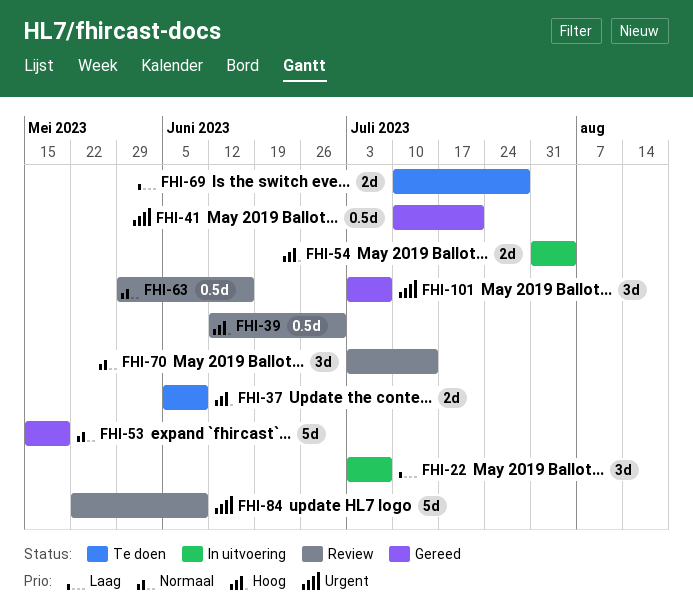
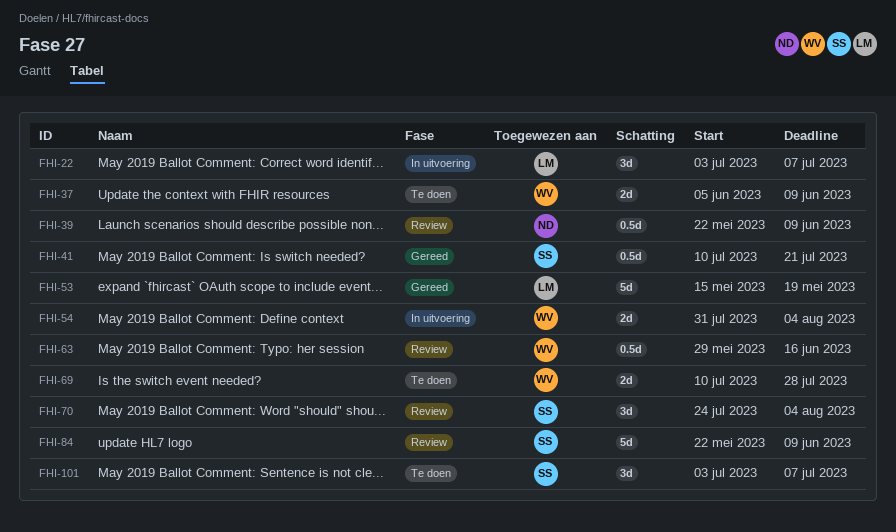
FHI-39, start: Jun 12 -> May 22
FHI-39, due: Jun 30 -> Jun 9
FHI-70, start: Jul 3 -> Jul 24
FHI-70, due: Jul 14 -> Aug 4
FHI-101, status: Gereed -> Te doen

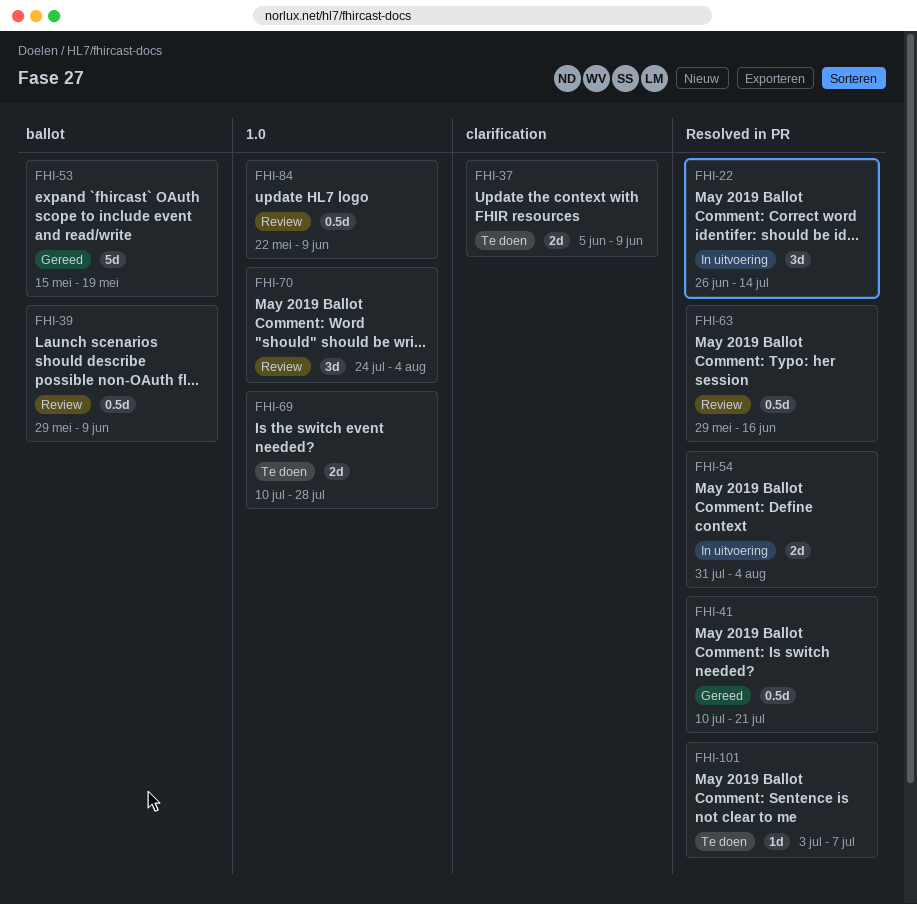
FHI-22, start: Jul 3 -> Jun 26
FHI-22, due: Jul 7 -> Jul 14
FHI-39, start: May 22 -> May 29
FHI-84, estimate: 5d -> 0.5d
FHI-101, estimate: 3d -> 1d

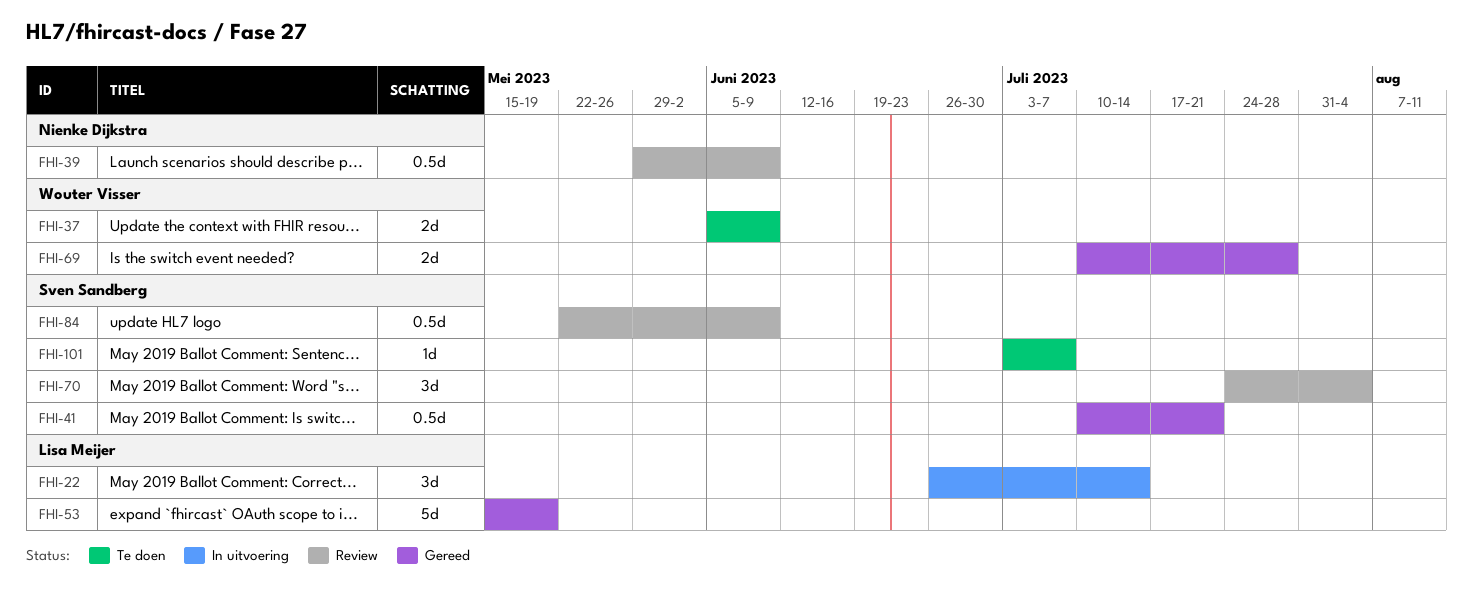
FHI-54: present -> none
FHI-63: present -> none
FHI-69, status: Te doen -> Gereed

